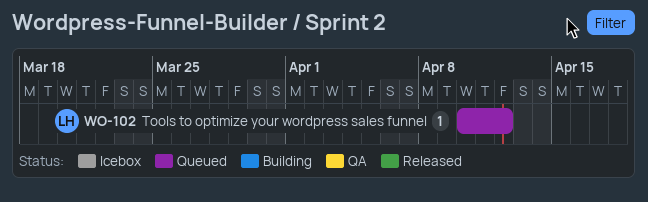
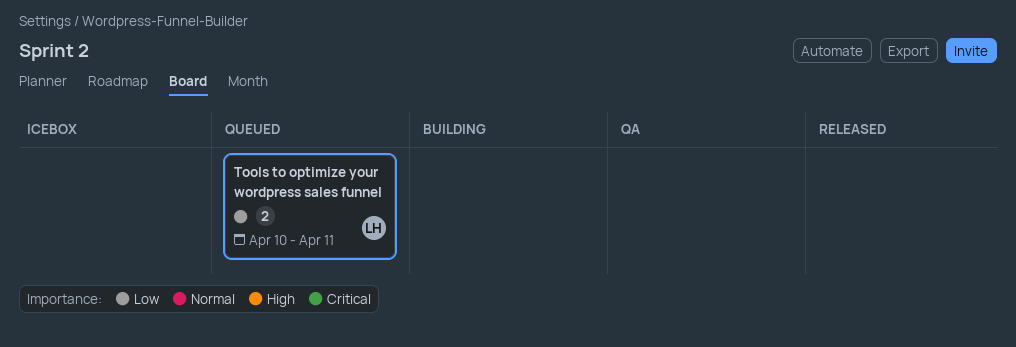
Tools to optimize your wordpress sales funnel, estimate: 1 -> 2
Tools to optimize your wordpress sales funnel, due: Apr 12 -> Apr 11

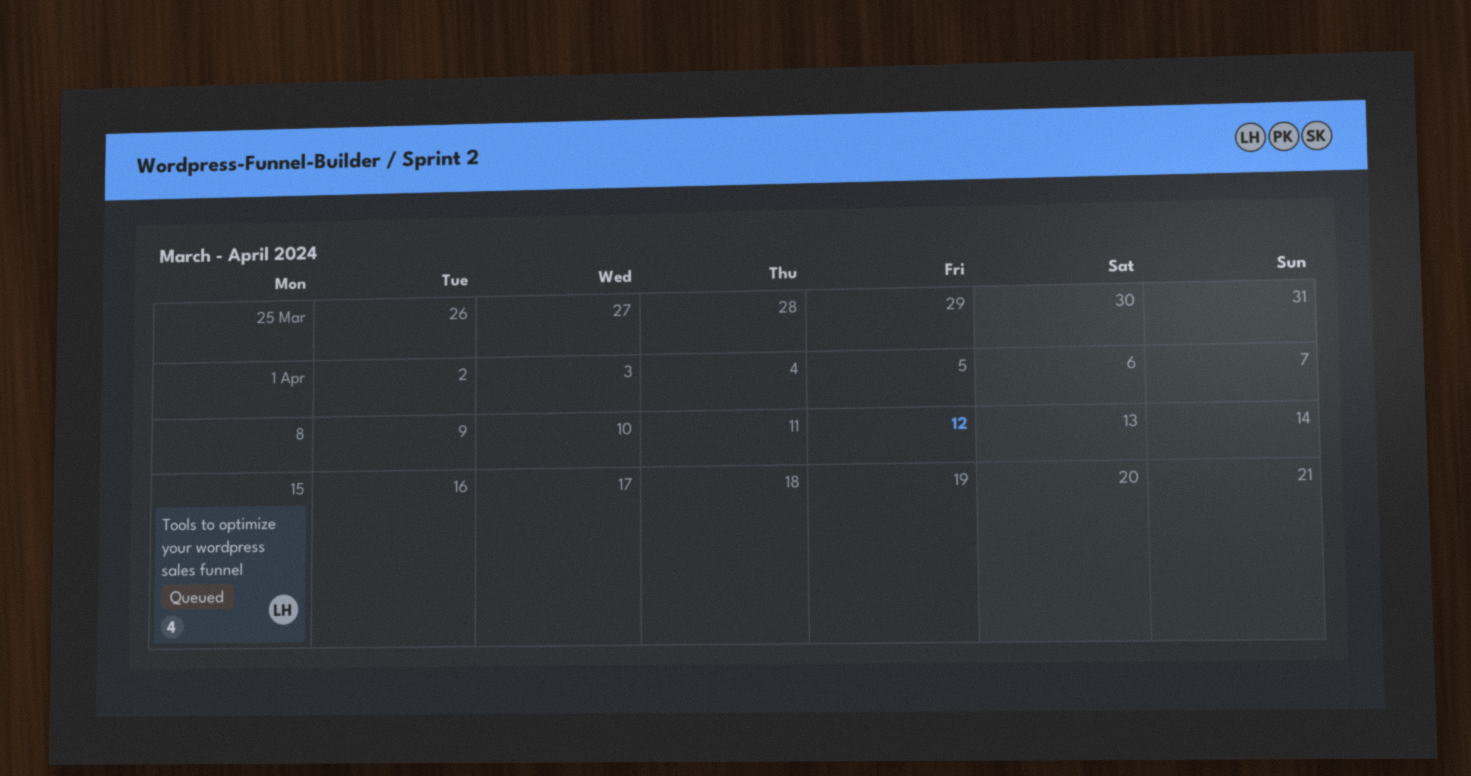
Tools to optimize your wordpress sales funnel, estimate: 2 -> 4
Tools to optimize your wordpress sales funnel, due: Apr 11 -> Apr 15

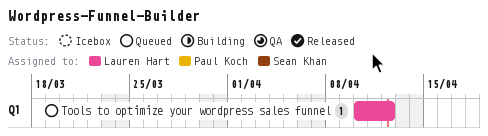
Tools to optimize your wordpress sales funnel, estimate: 4 -> 1
Tools to optimize your wordpress sales funnel, due: Apr 15 -> Apr 12

